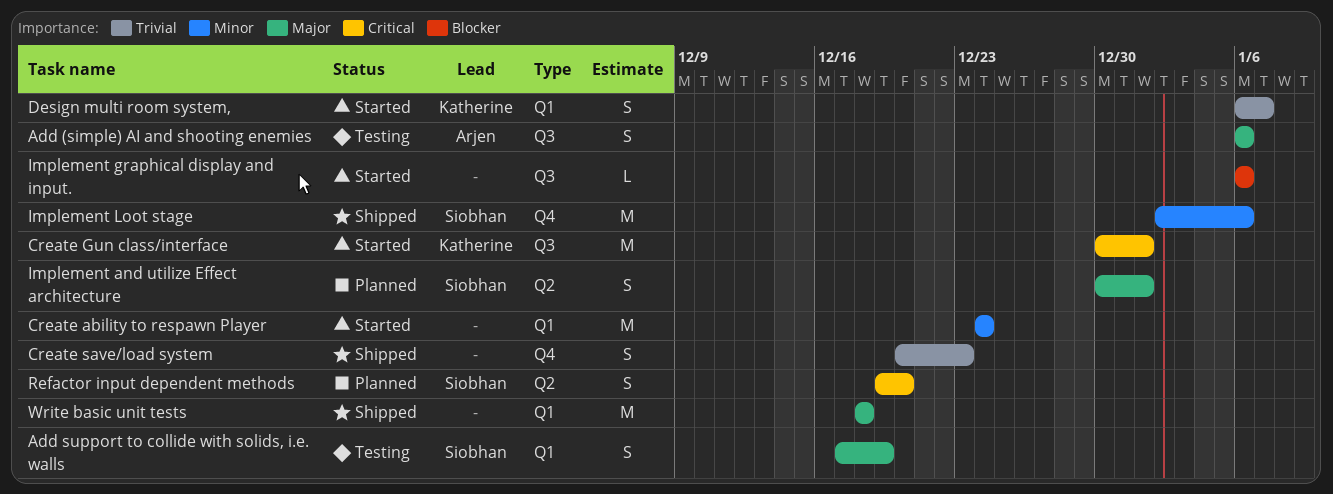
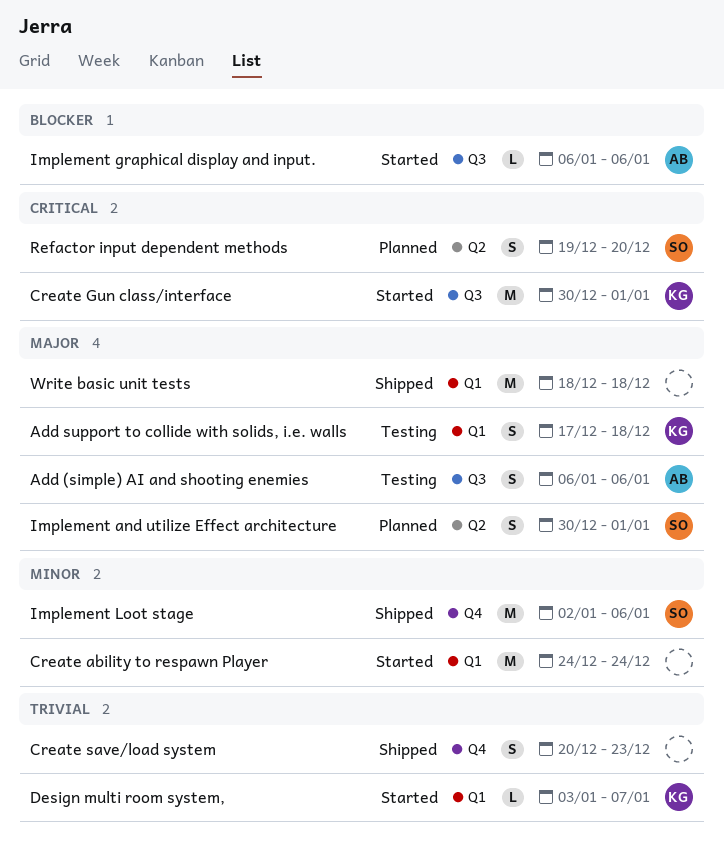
Add support to collide with solids, i.e. walls, owner: Siobhan -> Katherine
Add support to collide with solids, i.e. walls, due: Dec 19 -> Dec 18
Design multi room system,, estimate: S -> L
Design multi room system,, start: Jan 6 -> Jan 3
Implement graphical display and input., owner: none -> Arjen

